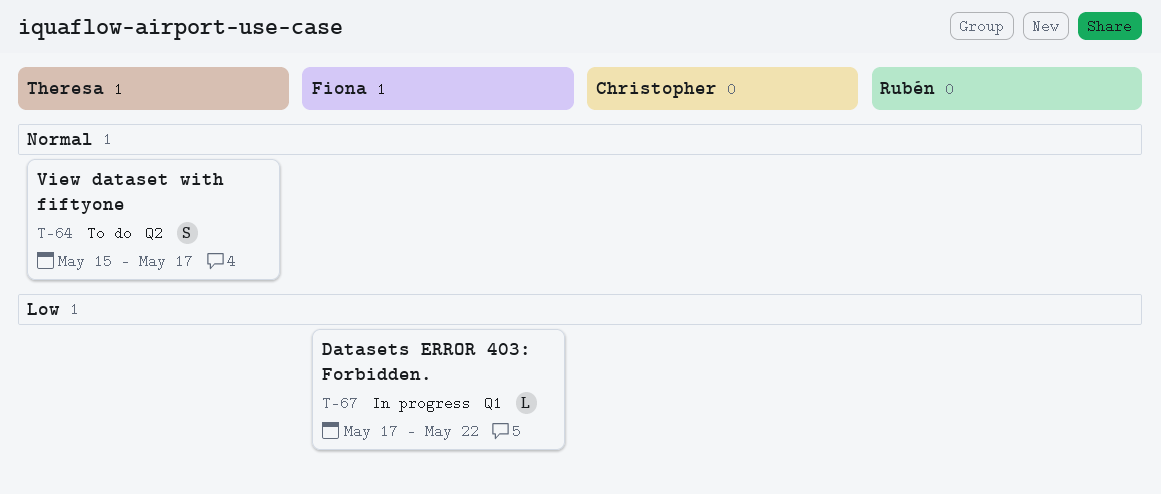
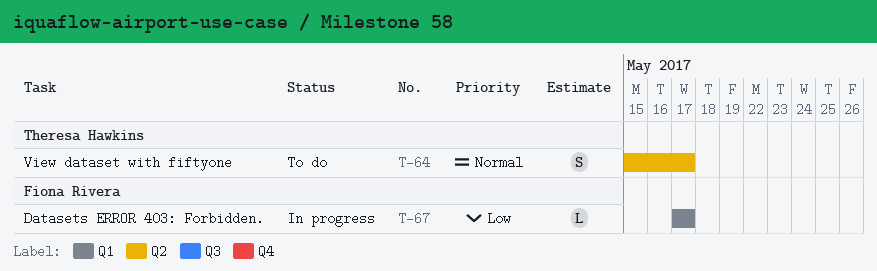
T-67, due: May 22 -> May 17

